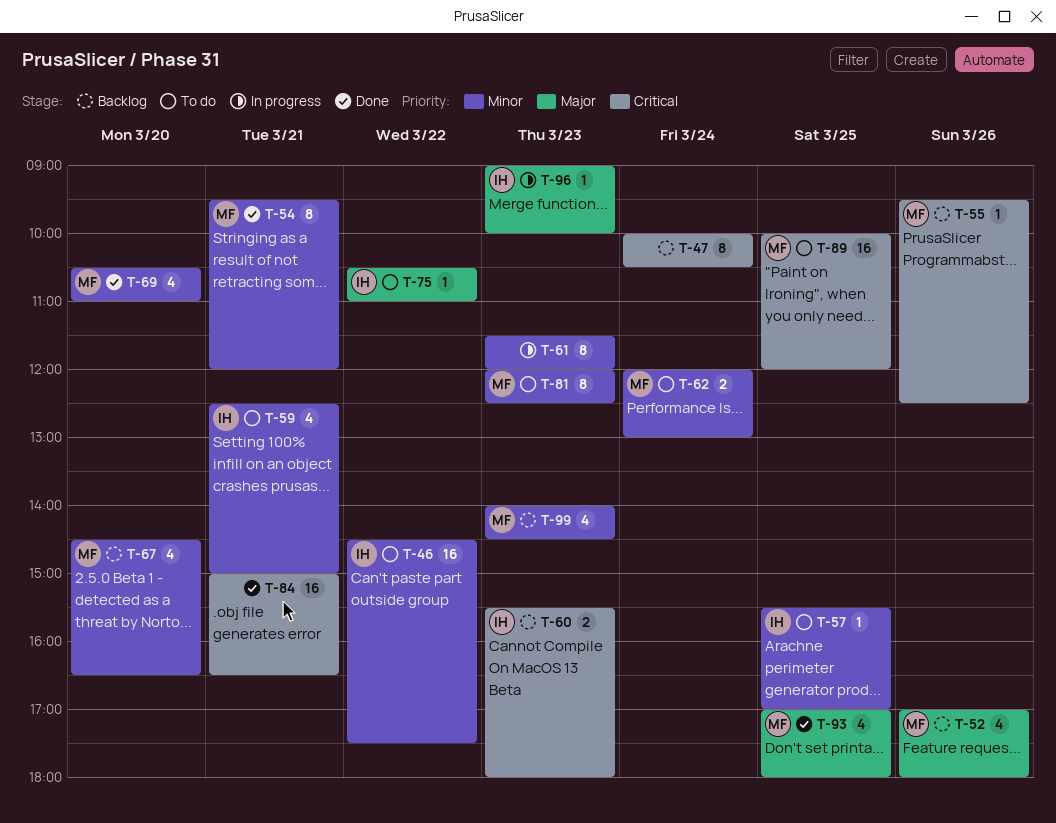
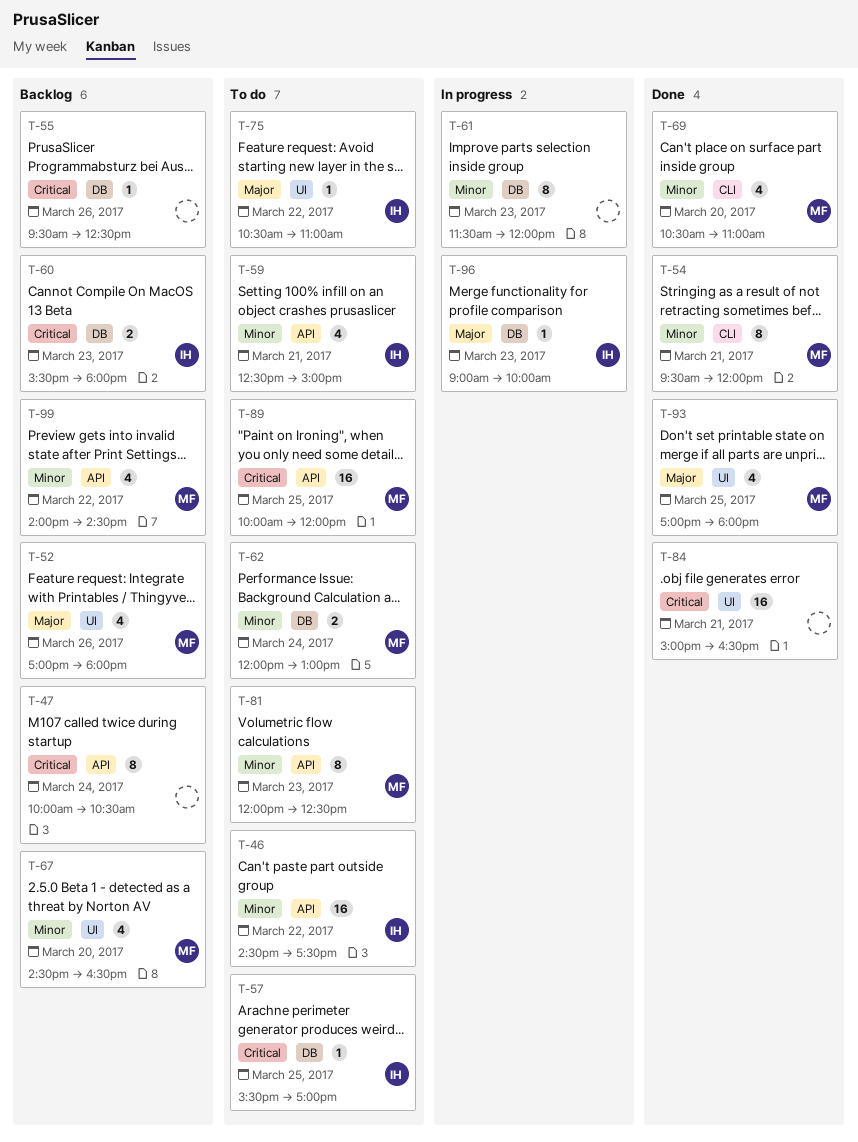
T-55, owner: MF -> none
T-57, priority: Minor -> Critical
T-99, day: Mar 23 -> Mar 22

